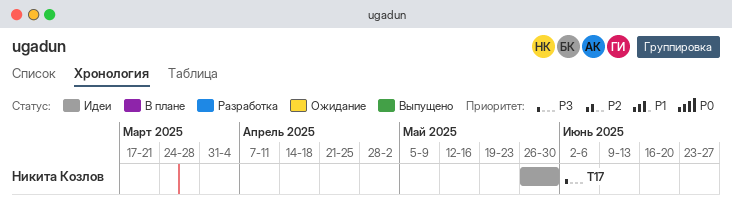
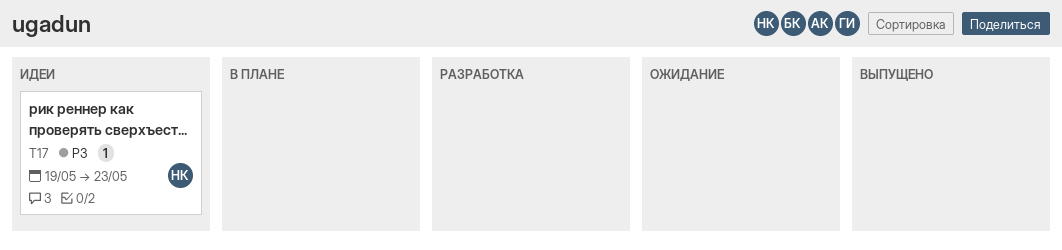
T17, start: May 26 -> May 19
T17, due: May 30 -> May 23

